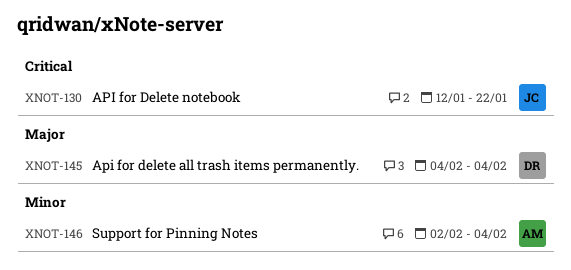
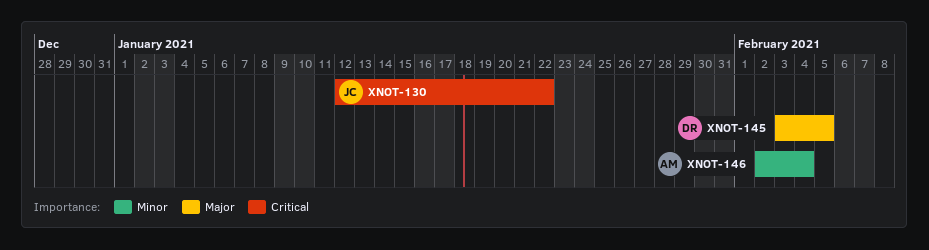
XNOT-145, start: Feb 4 -> Feb 3
XNOT-145, due: Feb 4 -> Feb 5

